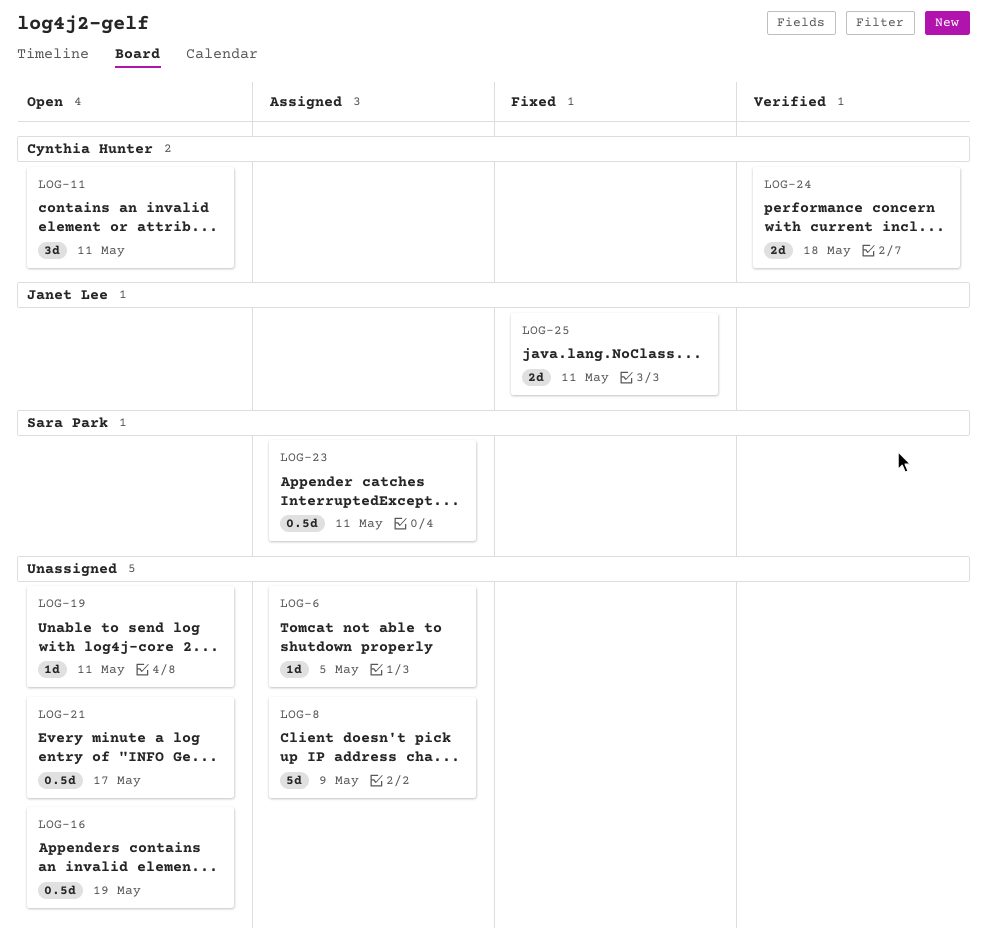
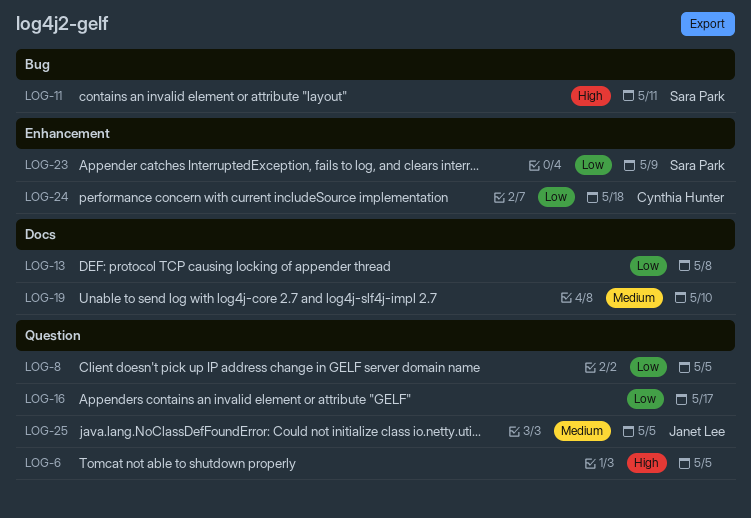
LOG-8, due: May 9 -> May 5
LOG-11, owner: Cynthia Hunter -> Sara Park
LOG-13: none -> present
LOG-16, due: May 19 -> May 17
LOG-19, due: May 11 -> May 10
LOG-21: present -> none
LOG-23, due: May 11 -> May 9
LOG-25, due: May 11 -> May 5

